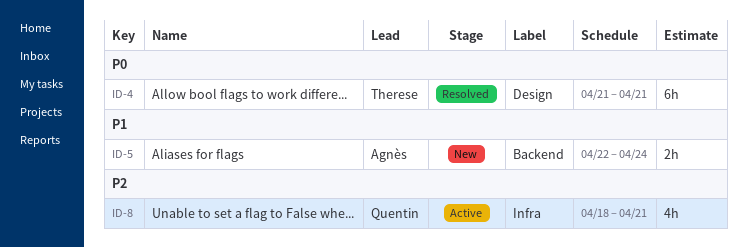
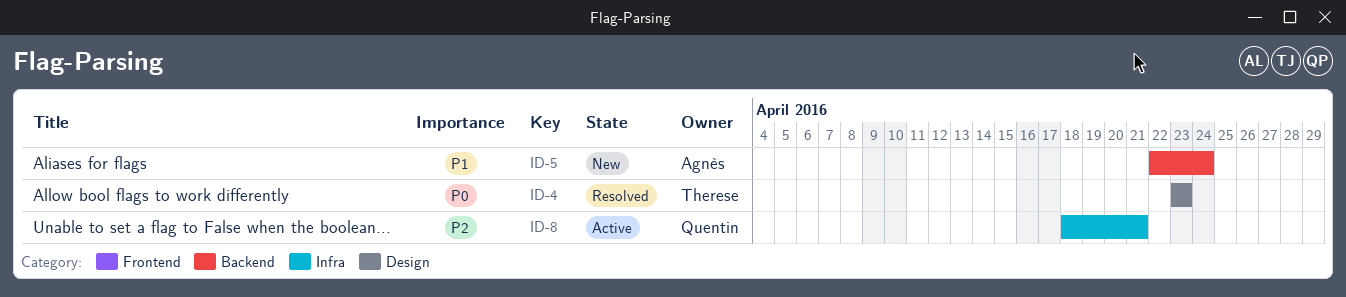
ID-4, start: Apr 21 -> Apr 23
ID-4, due: Apr 21 -> Apr 23

